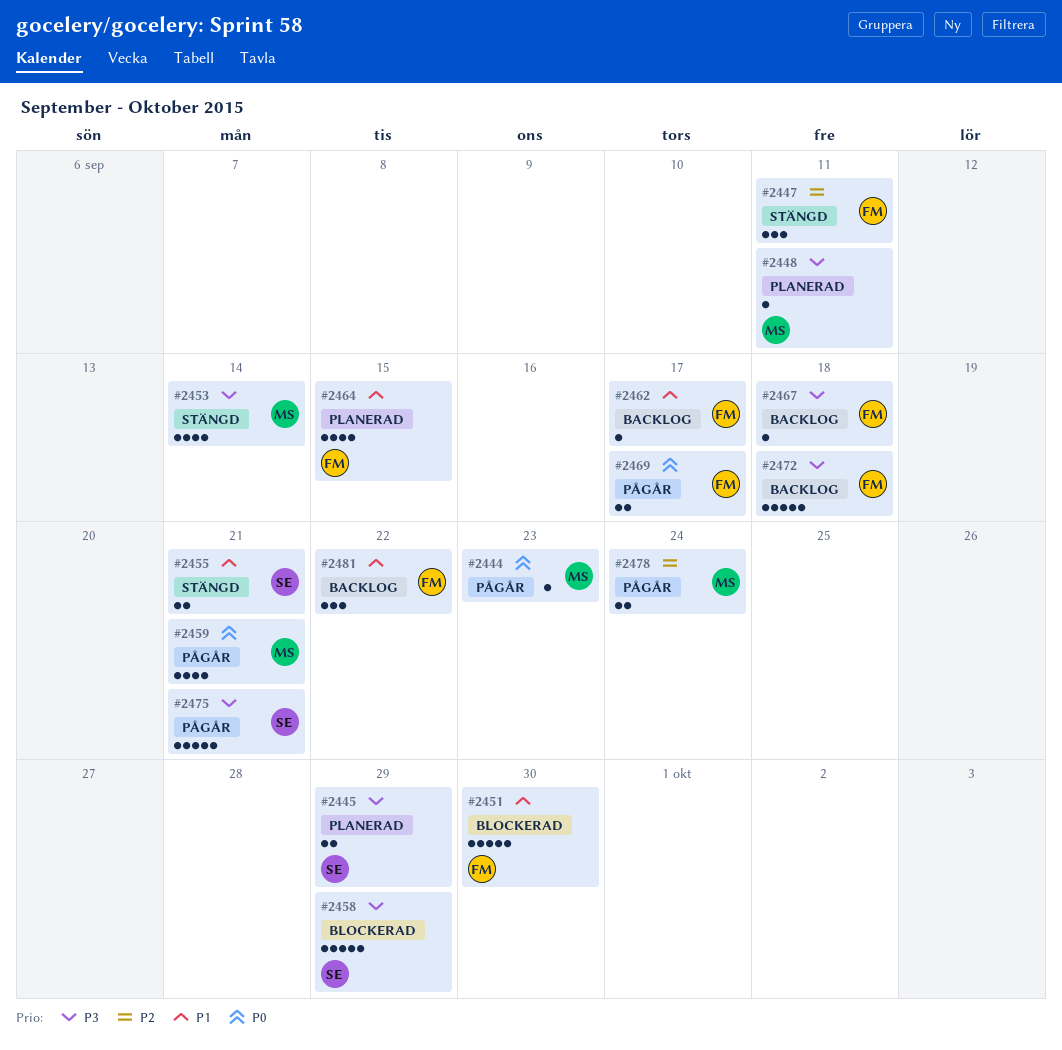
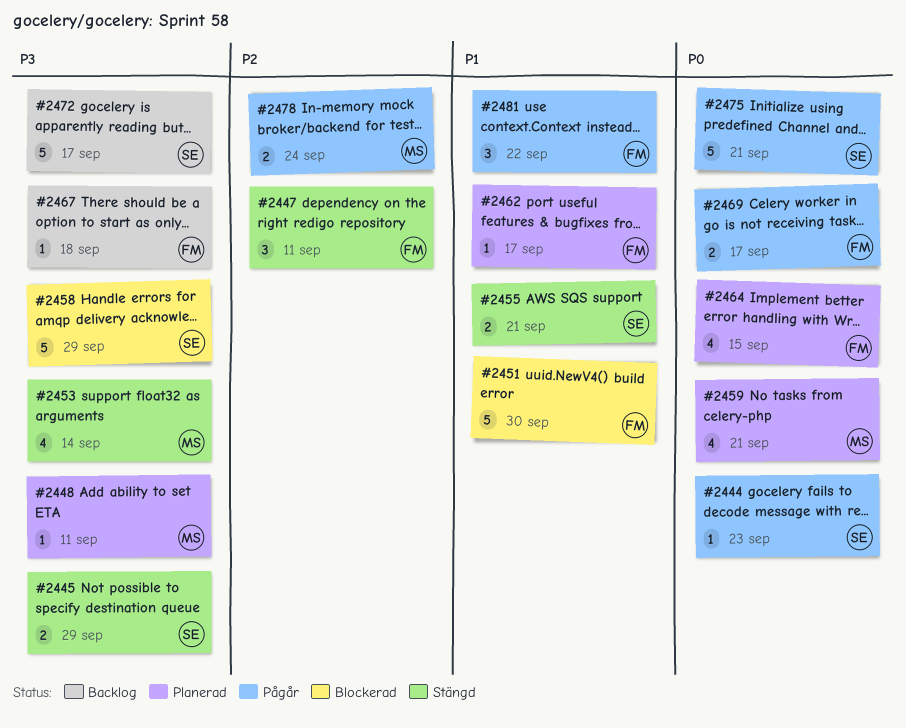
#2444, owner: MS -> SE
#2445, status: Planerad -> Stängd
#2459, status: Pågår -> Planerad
#2462, status: Backlog -> Planerad
#2464, priority: P1 -> P0
#2472, owner: FM -> SE
#2472, due: Sep 18 -> Sep 17
#2475, priority: P3 -> P0
#2481, status: Backlog -> Pågår

